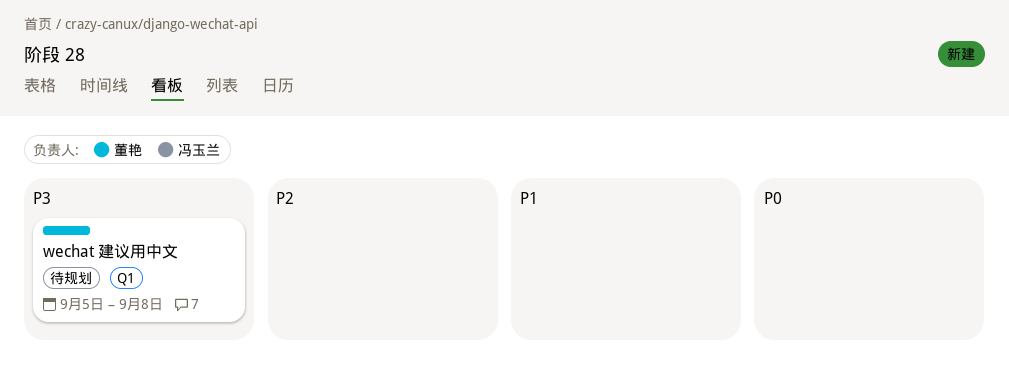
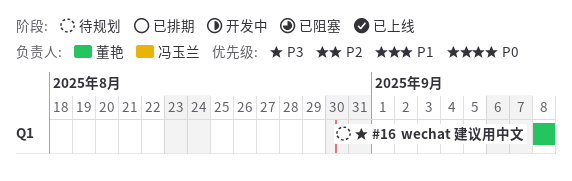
wechat 建议用中文, start: Sep 5 -> Sep 8

